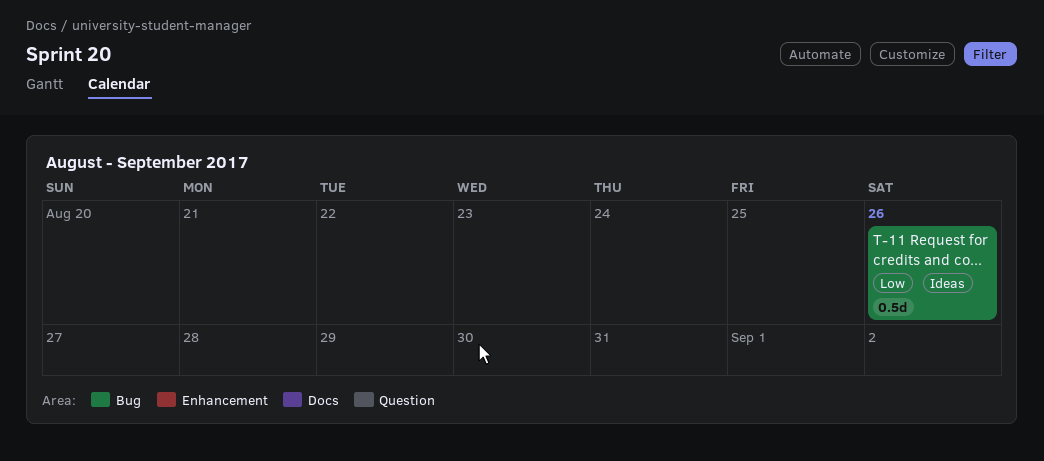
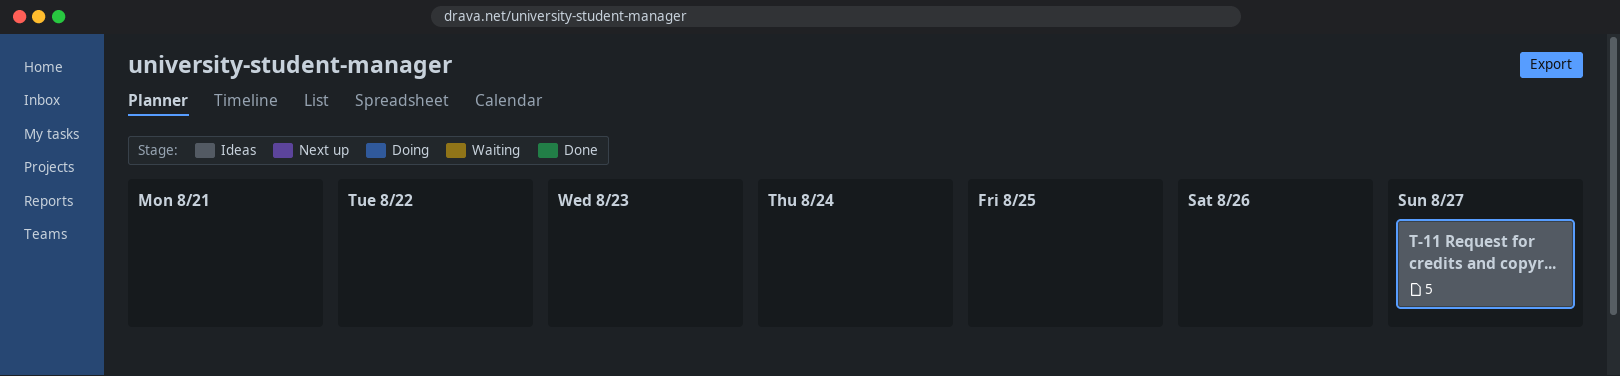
T-11, due: Aug 26 -> Aug 27

